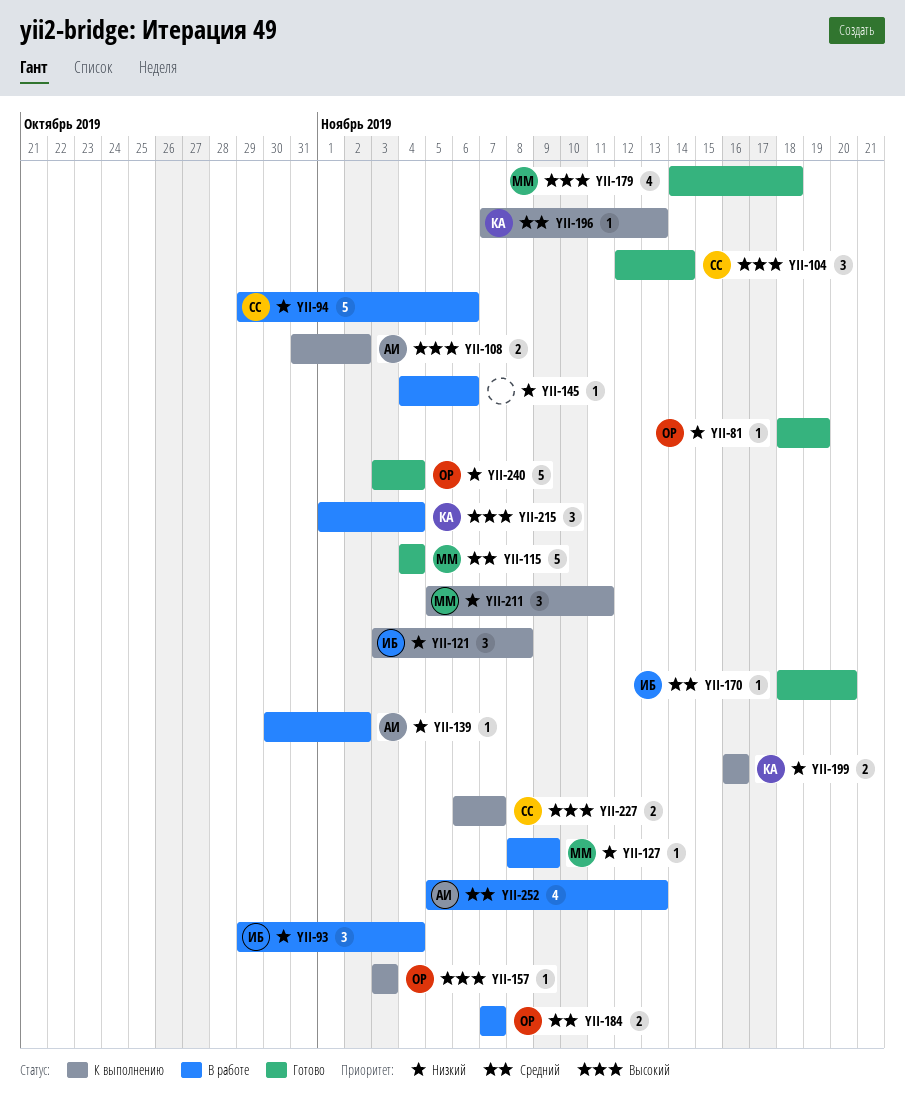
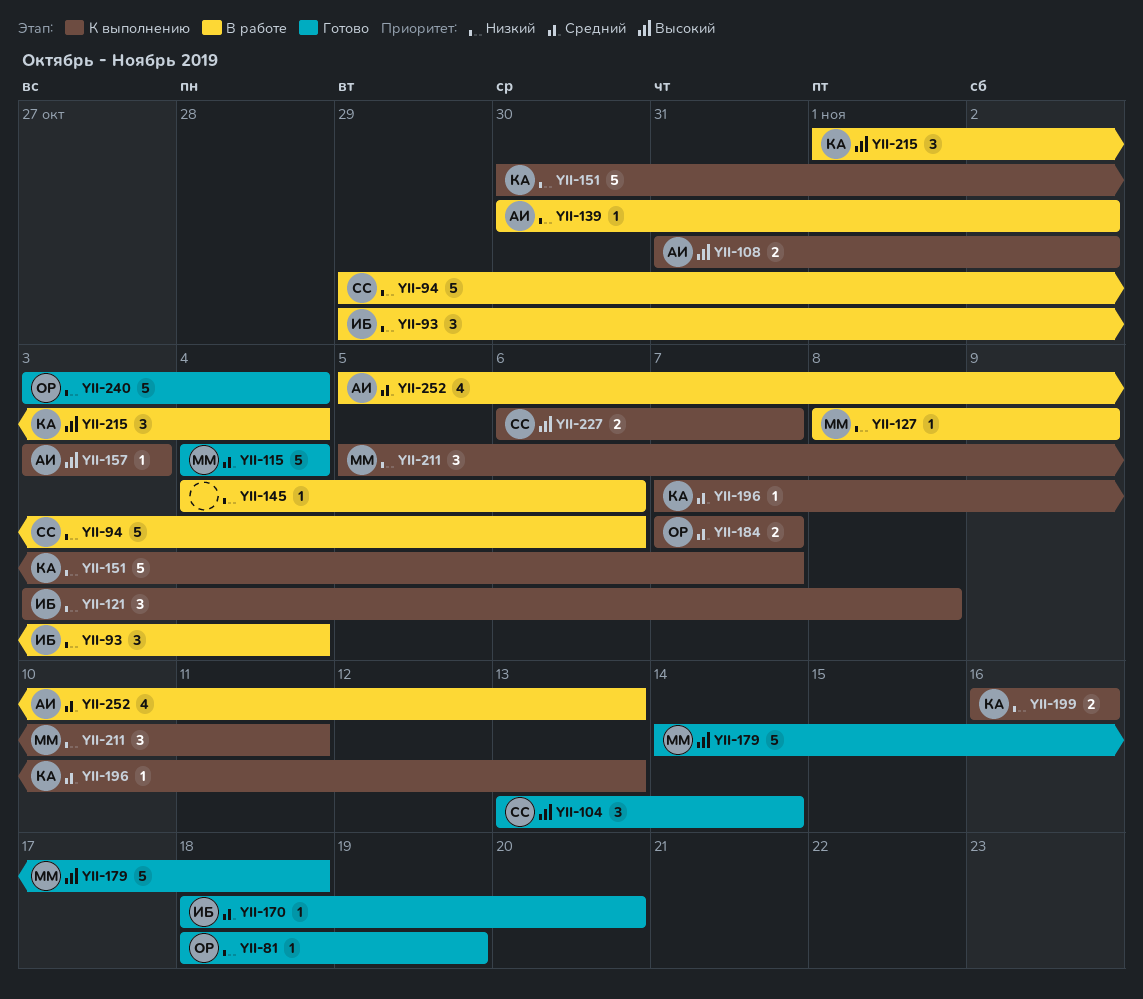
YII-104, start: Nov 12 -> Nov 13
YII-151: none -> present
YII-157, owner: ОР -> АИ
YII-179, estimate: 4 -> 5
YII-184, status: В работе -> К выполнению

